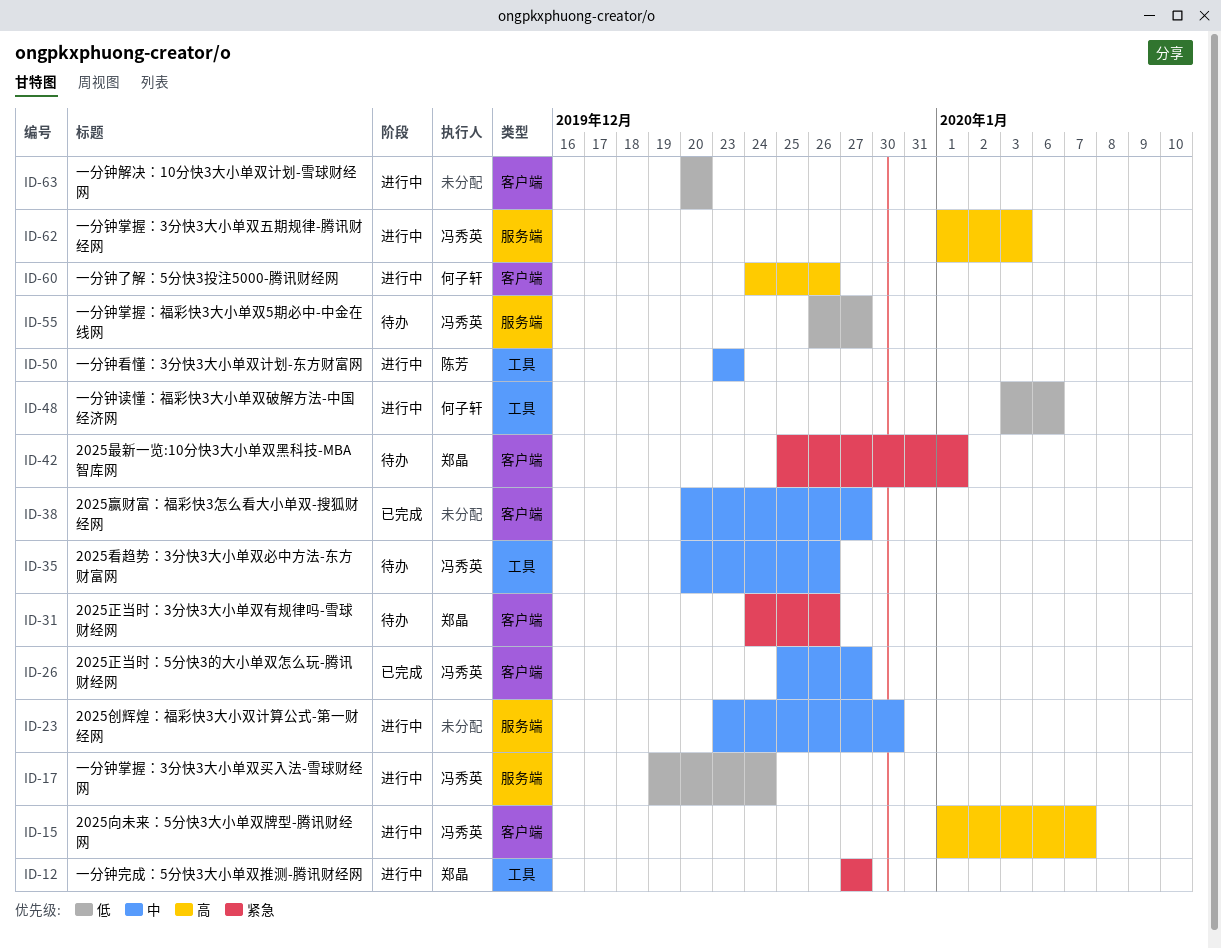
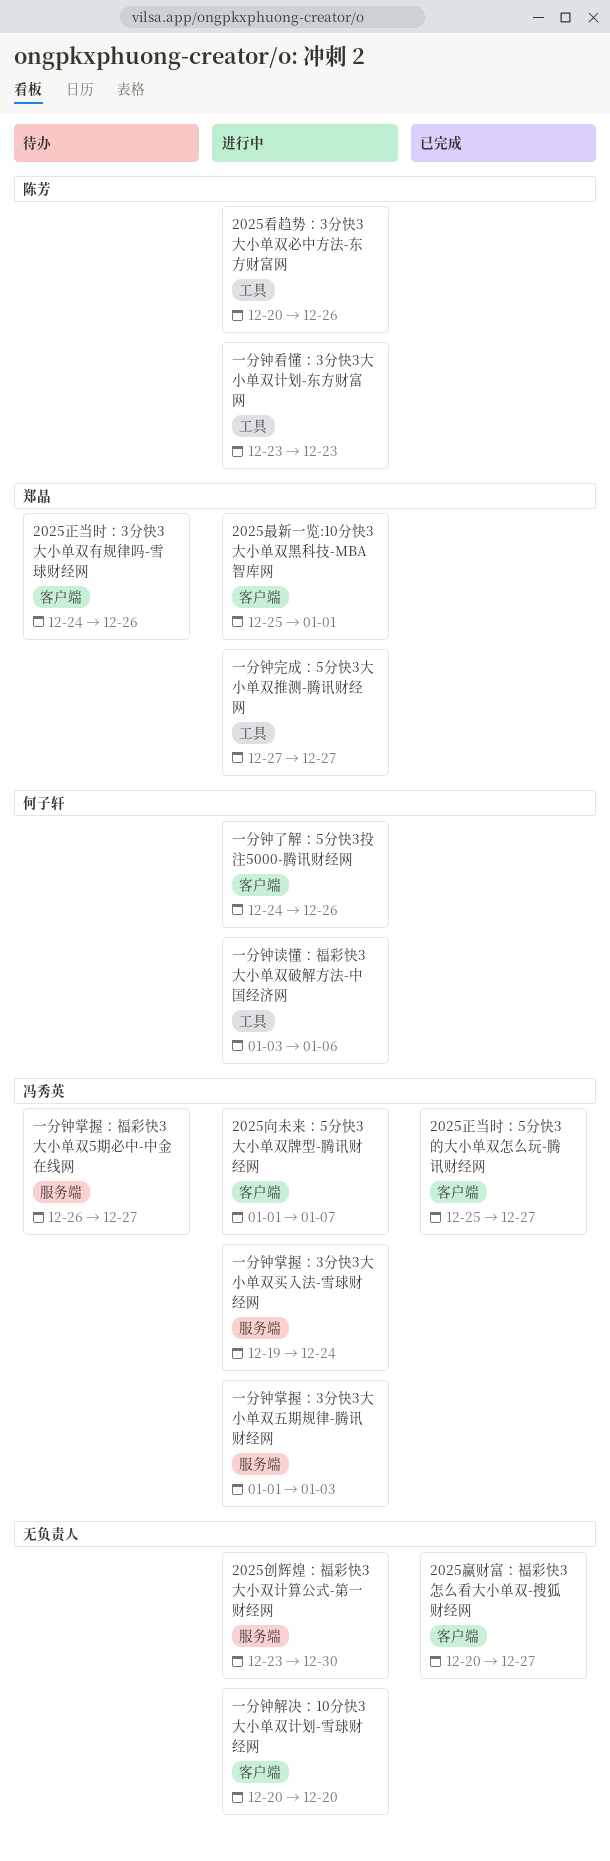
2025最新一览:10分快3大小单双黑科技-MBA智库网, status: 待办 -> 进行中
2025看趋势：3分快3大小单双必中方法-东方财富网, status: 待办 -> 进行中
2025看趋势：3分快3大小单双必中方法-东方财富网, owner: 冯秀英 -> 陈芳

